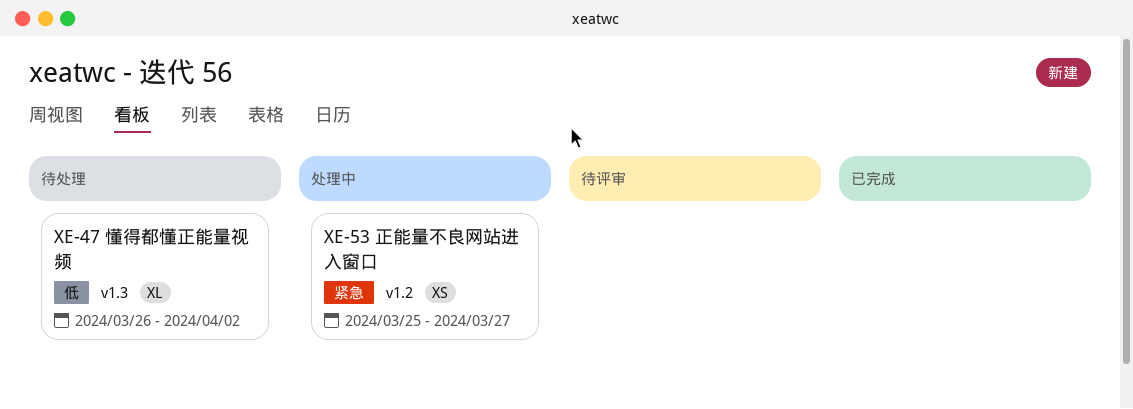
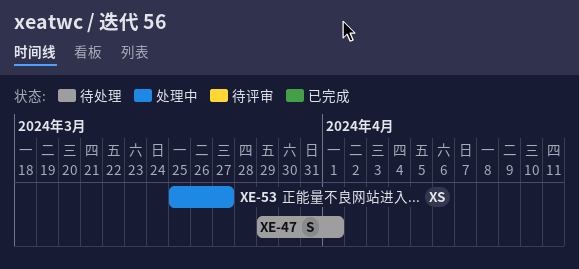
XE-47, estimate: XL -> S
XE-47, start: Mar 26 -> Mar 29
XE-47, due: Apr 2 -> Apr 1

